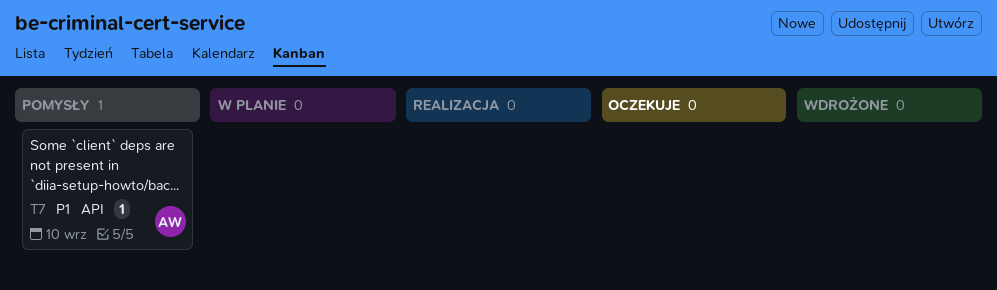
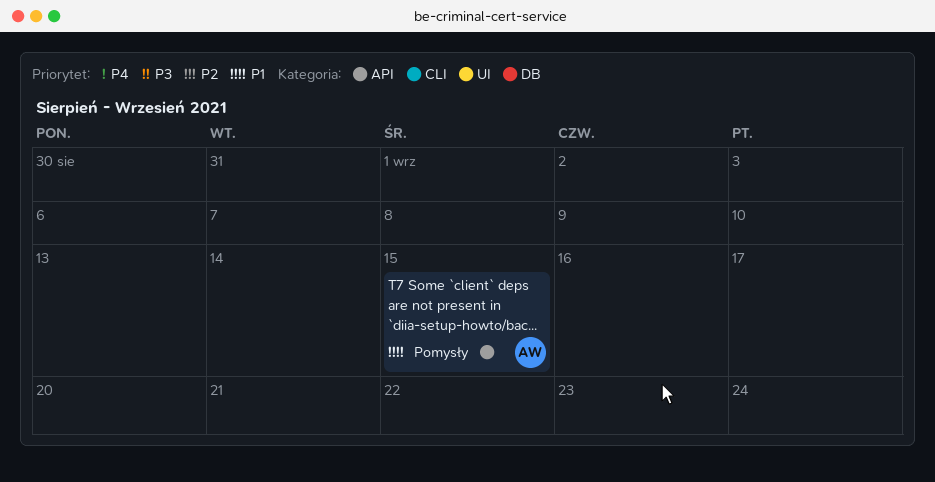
T7, due: Sep 10 -> Sep 15

